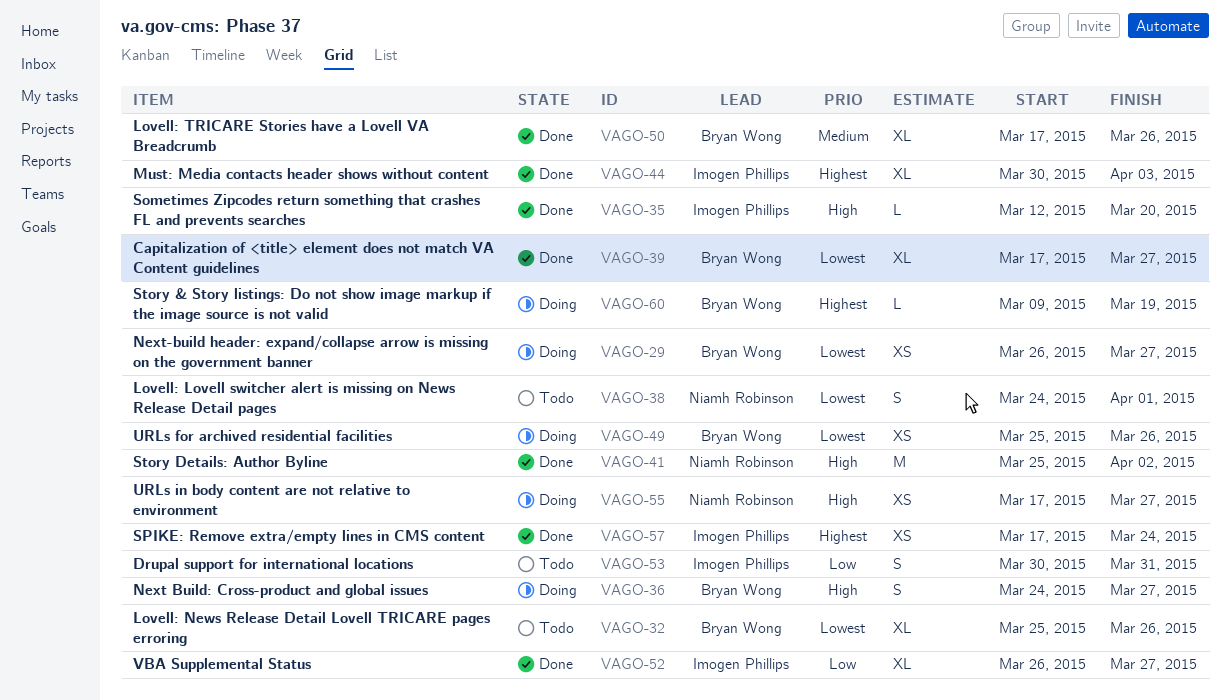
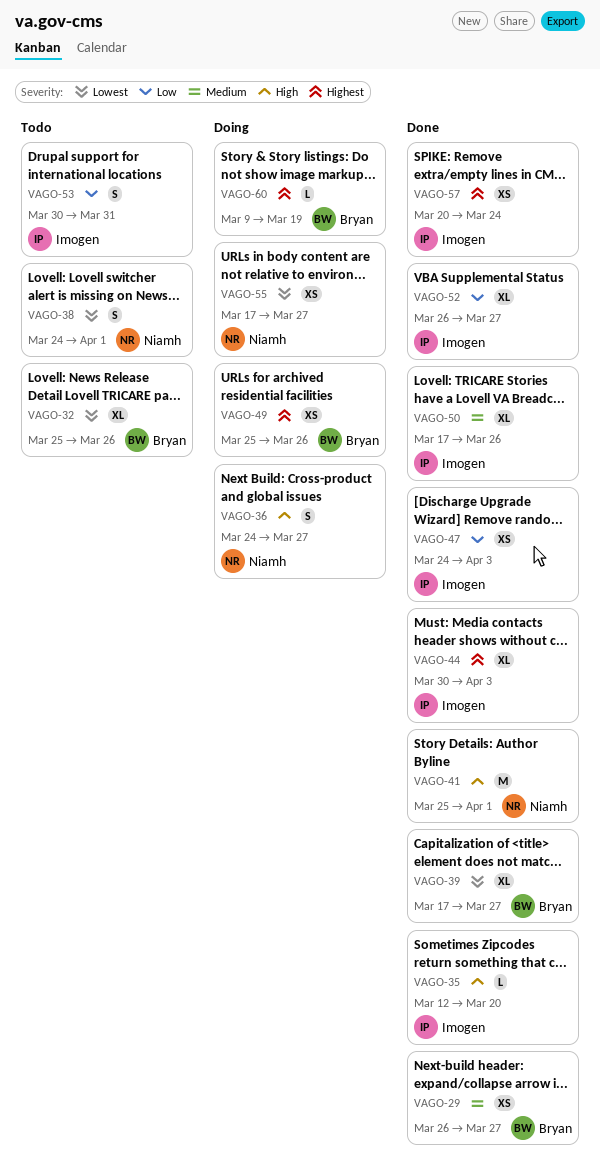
VAGO-29, status: Doing -> Done
VAGO-29, priority: Lowest -> Medium
VAGO-36, owner: Bryan Wong -> Niamh Robinson
VAGO-41, due: Apr 2 -> Apr 1
VAGO-47: none -> present
VAGO-49, priority: Lowest -> Highest
VAGO-50, owner: Bryan Wong -> Imogen Phillips
VAGO-55, priority: High -> Lowest
VAGO-57, start: Mar 17 -> Mar 20

